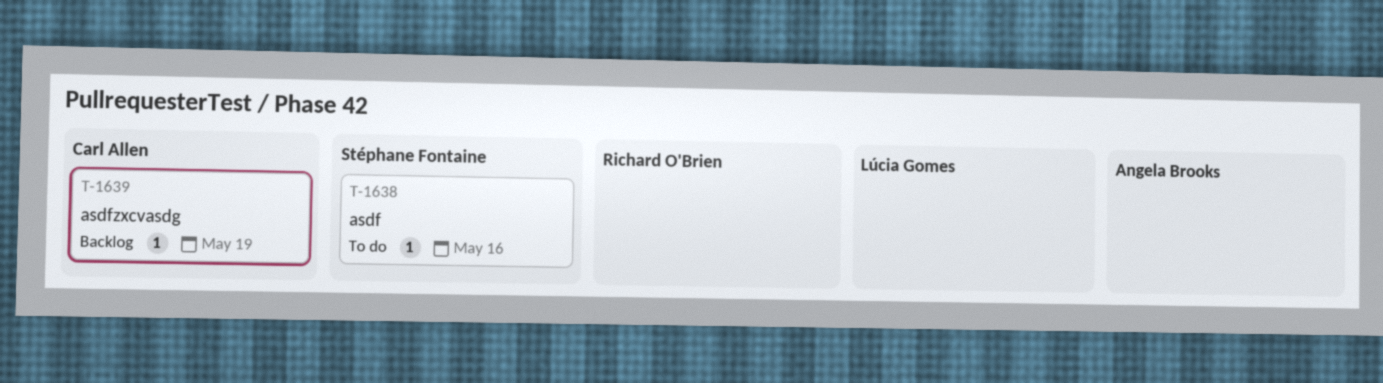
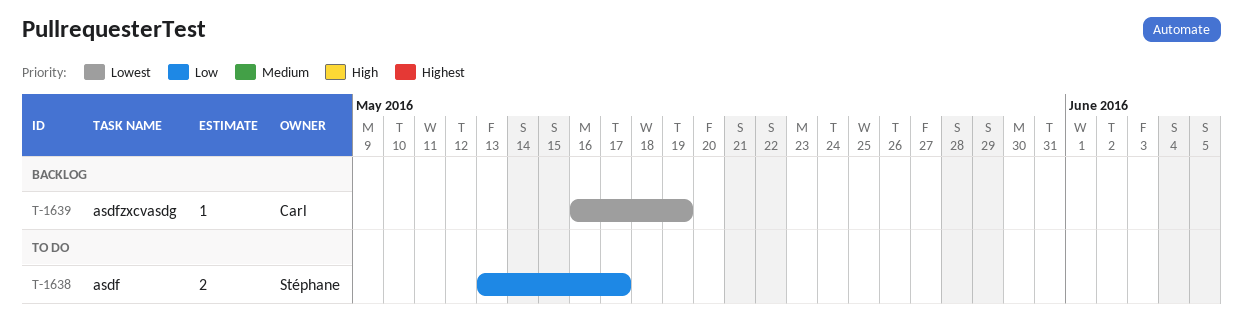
T-1638, estimate: 1 -> 2
T-1638, due: May 16 -> May 17

